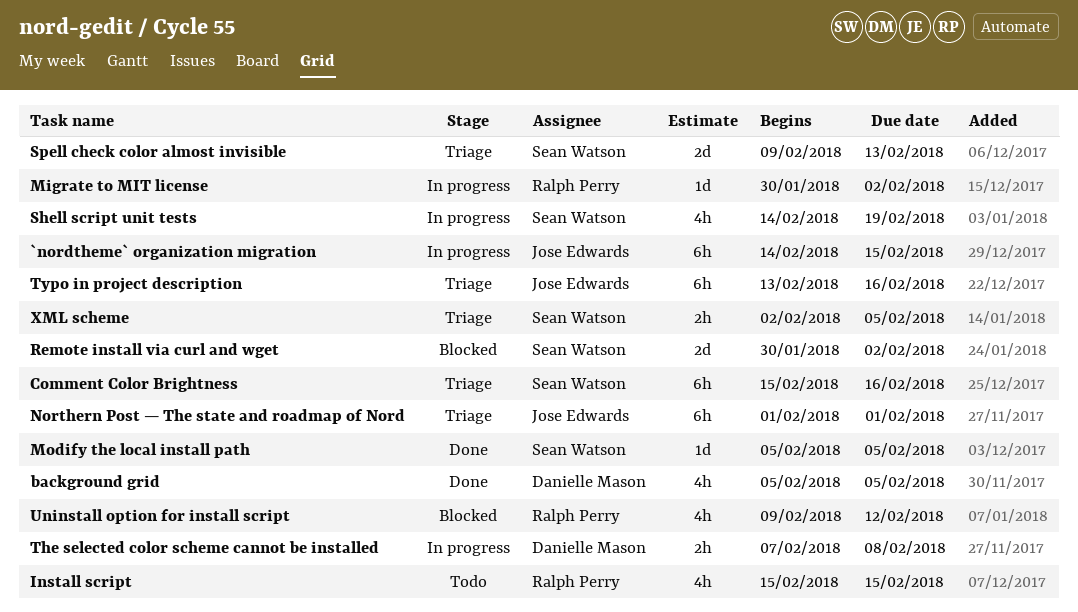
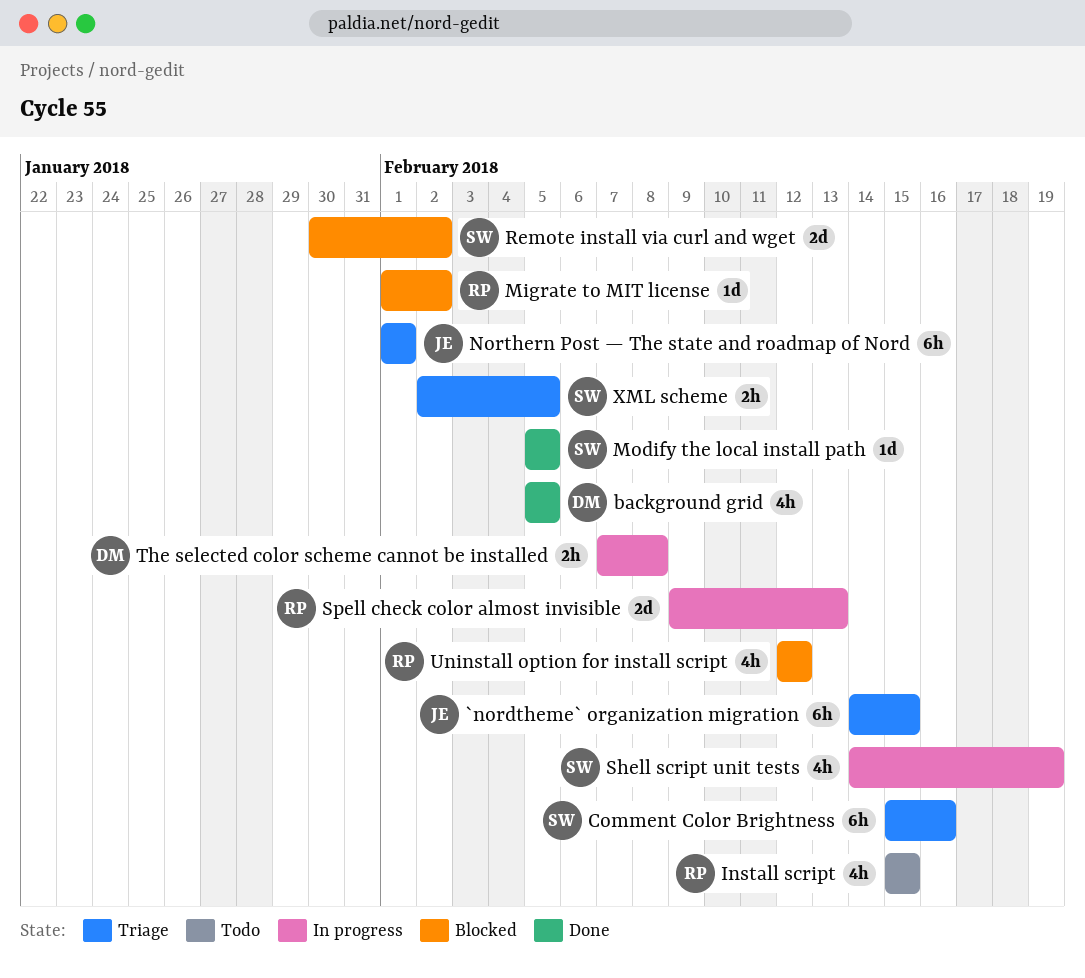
`nordtheme` organization migration, status: In progress -> Triage
Migrate to MIT license, status: In progress -> Blocked
Migrate to MIT license, start: Jan 30 -> Feb 1
Spell check color almost invisible, status: Triage -> In progress
Spell check color almost invisible, owner: Sean Watson -> Ralph Perry
Typo in project description: present -> none
Uninstall option for install script, start: Feb 9 -> Feb 12

